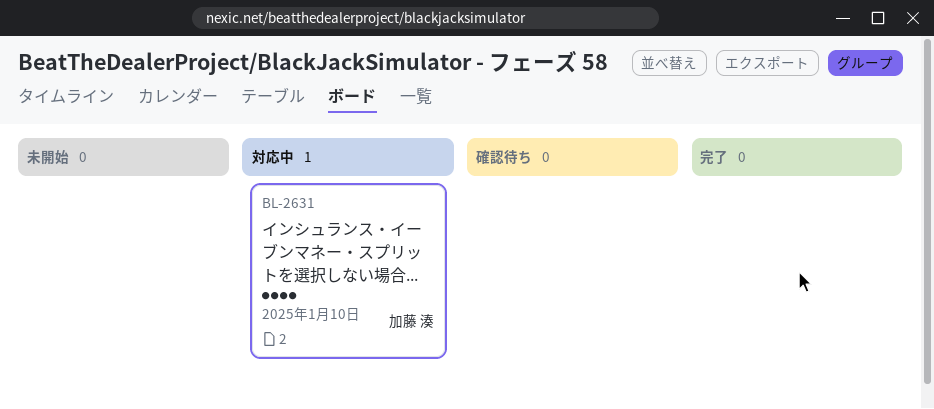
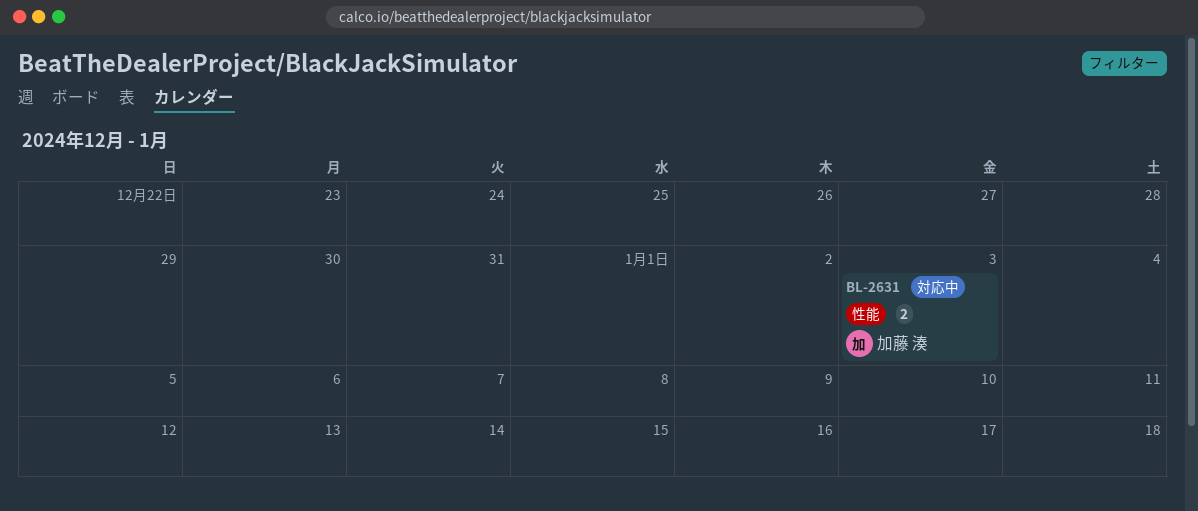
BL-2631, estimate: 4 -> 2
BL-2631, due: Jan 10 -> Jan 3

